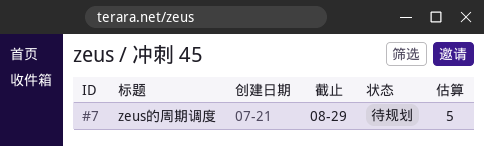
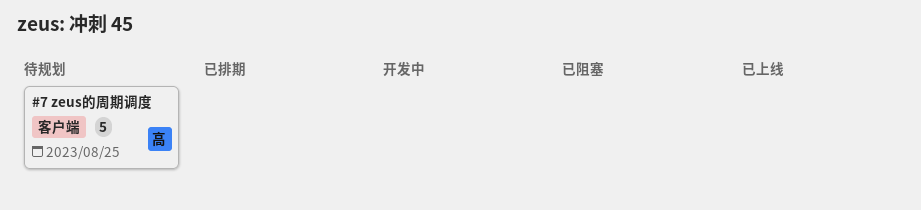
#7, due: Aug 29 -> Aug 25

